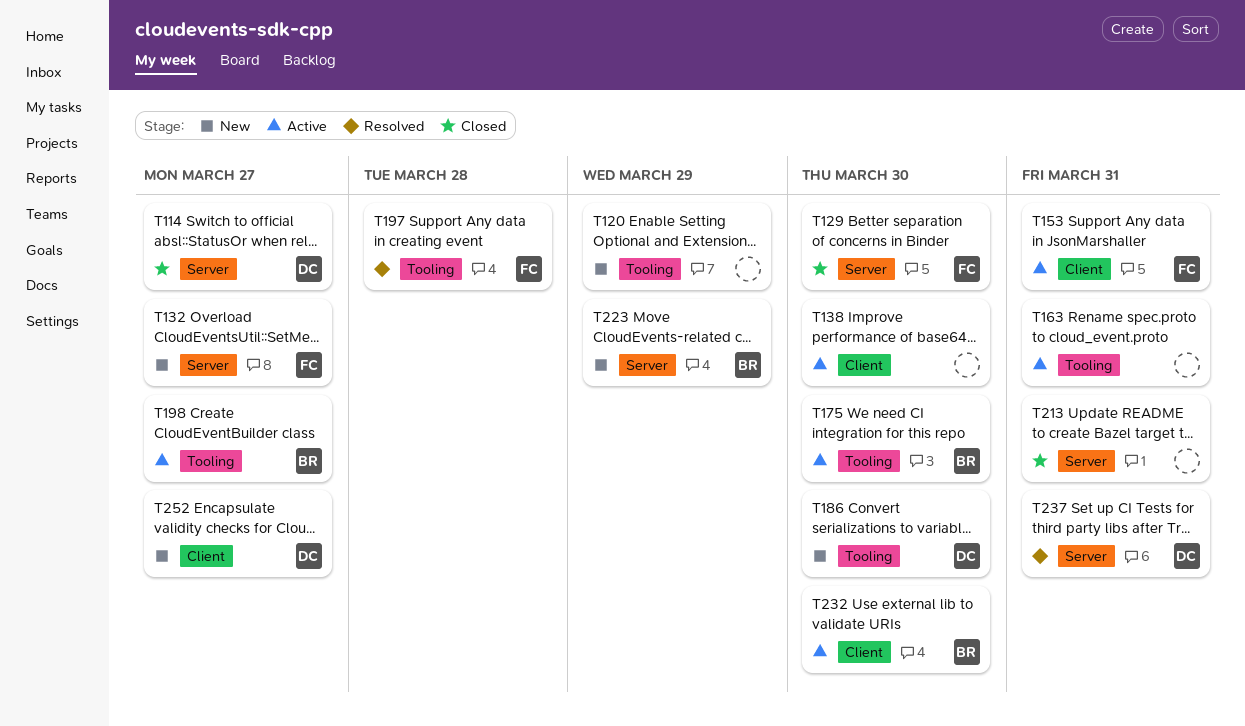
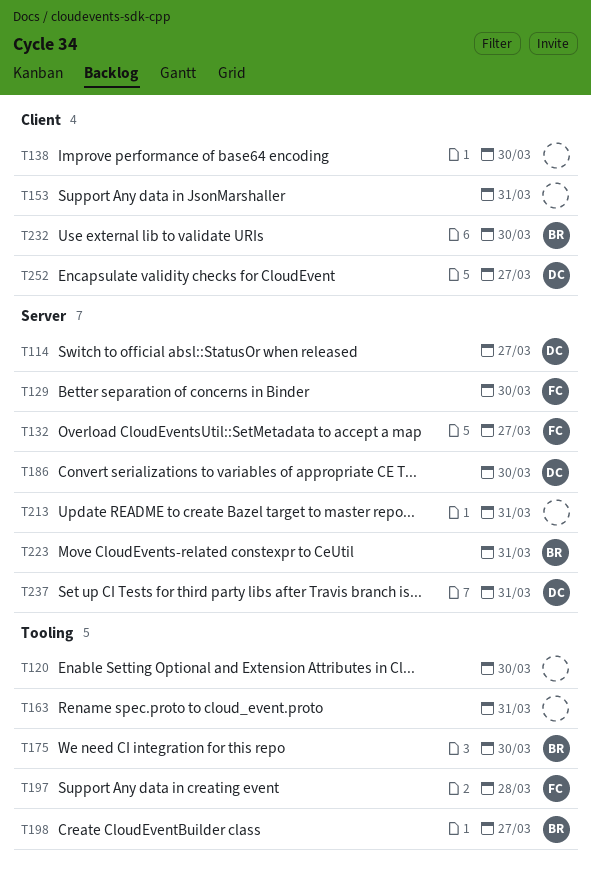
T120, due: Mar 29 -> Mar 30
T153, owner: FC -> none
T186, label: Tooling -> Server
T223, due: Mar 29 -> Mar 31

